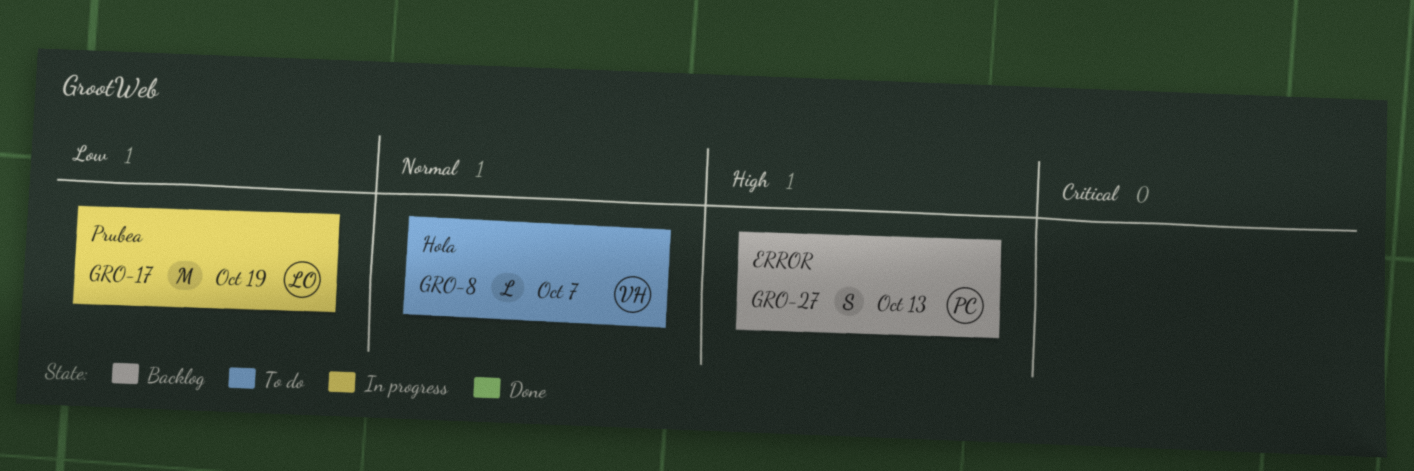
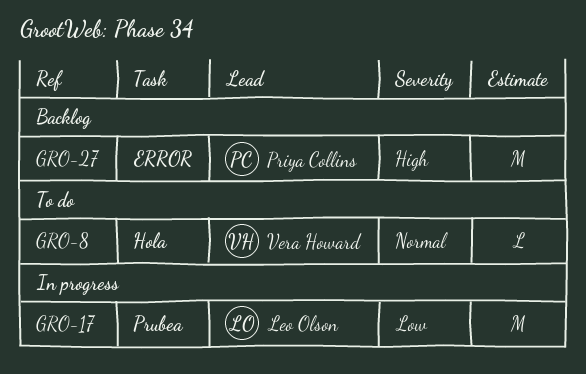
GRO-27, estimate: S -> M

